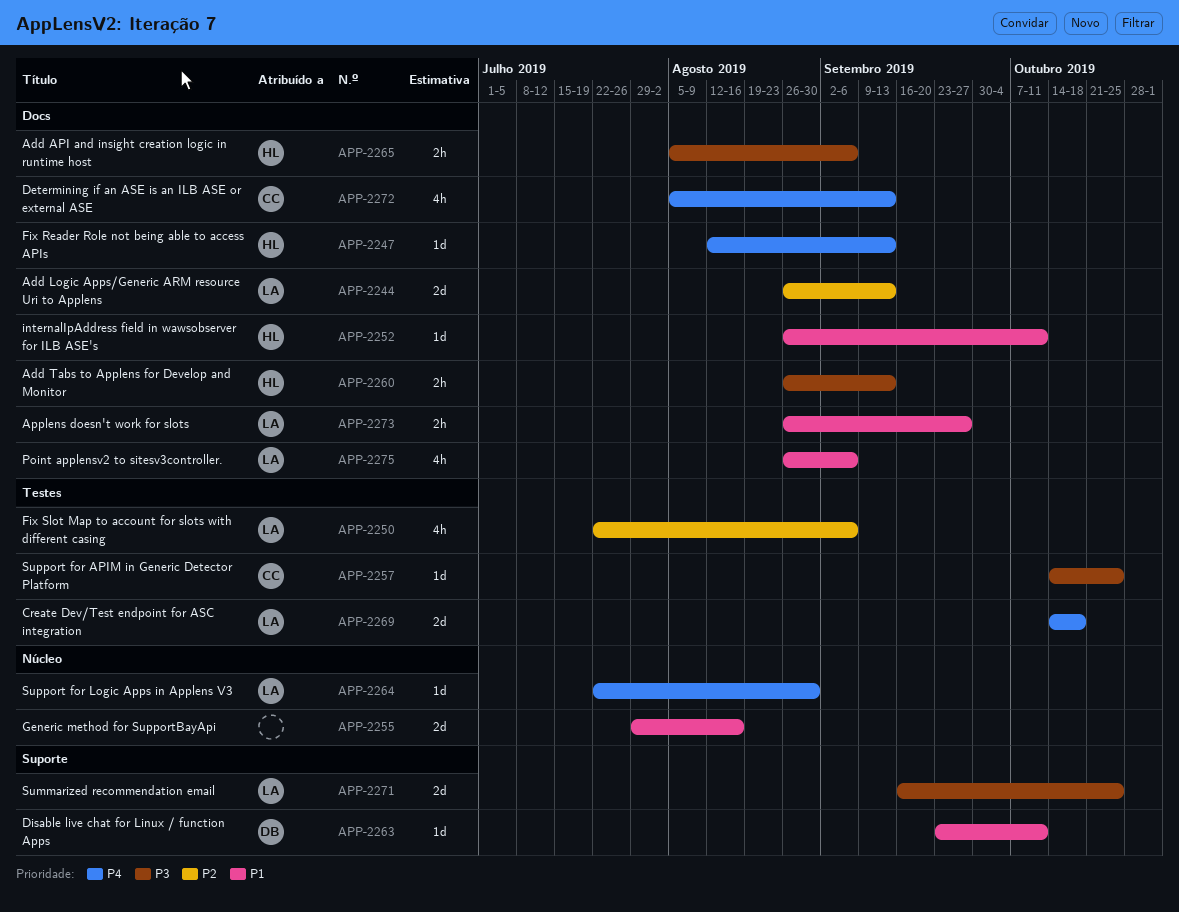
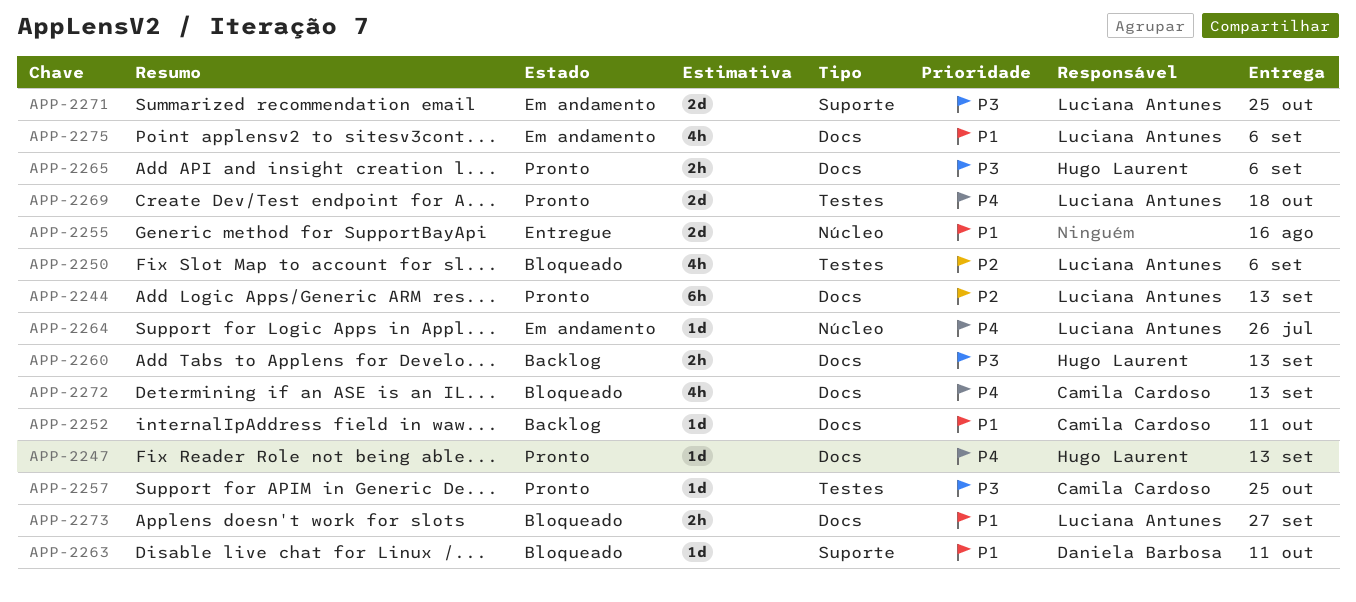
APP-2244, estimate: 2d -> 6h
APP-2252, owner: Hugo Laurent -> Camila Cardoso
APP-2264, due: Aug 30 -> Jul 26

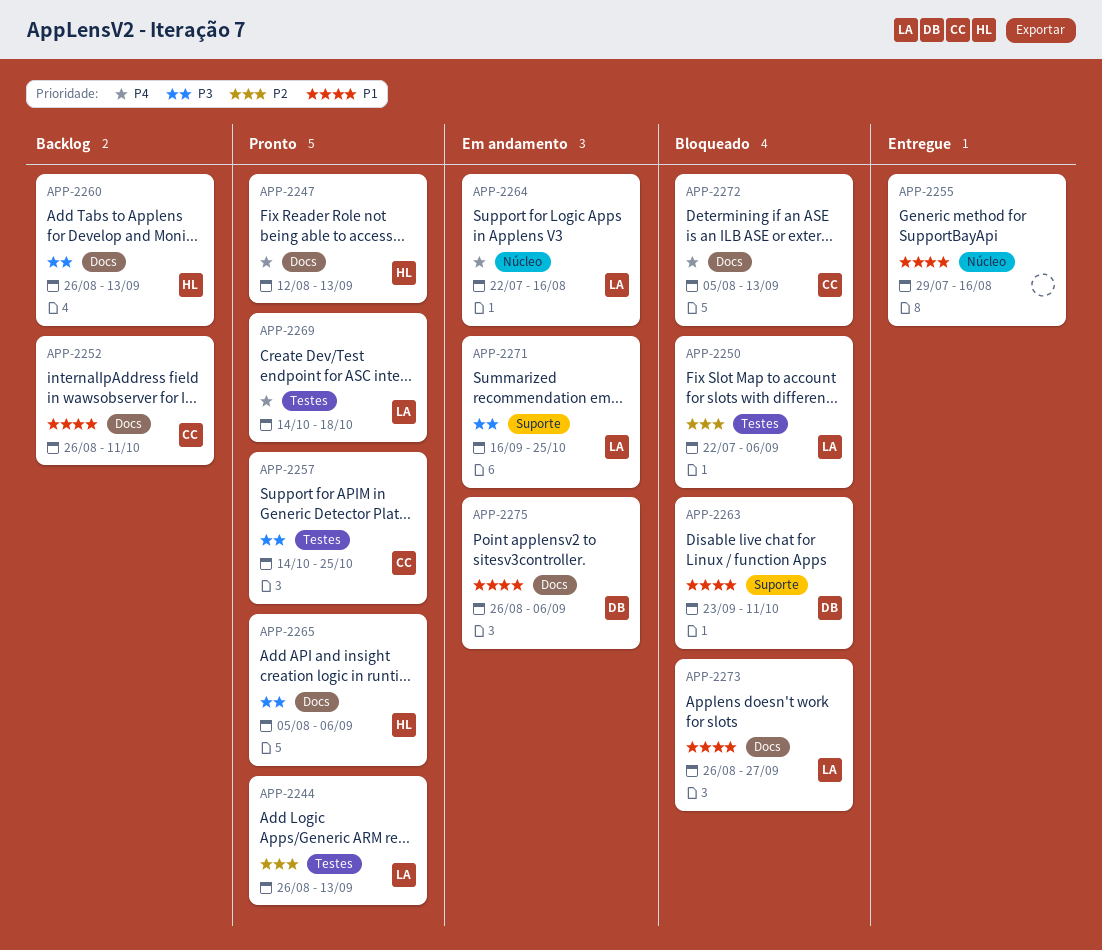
APP-2244, label: Docs -> Testes
APP-2264, due: Jul 26 -> Aug 16
APP-2275, owner: Luciana Antunes -> Daniela Barbosa

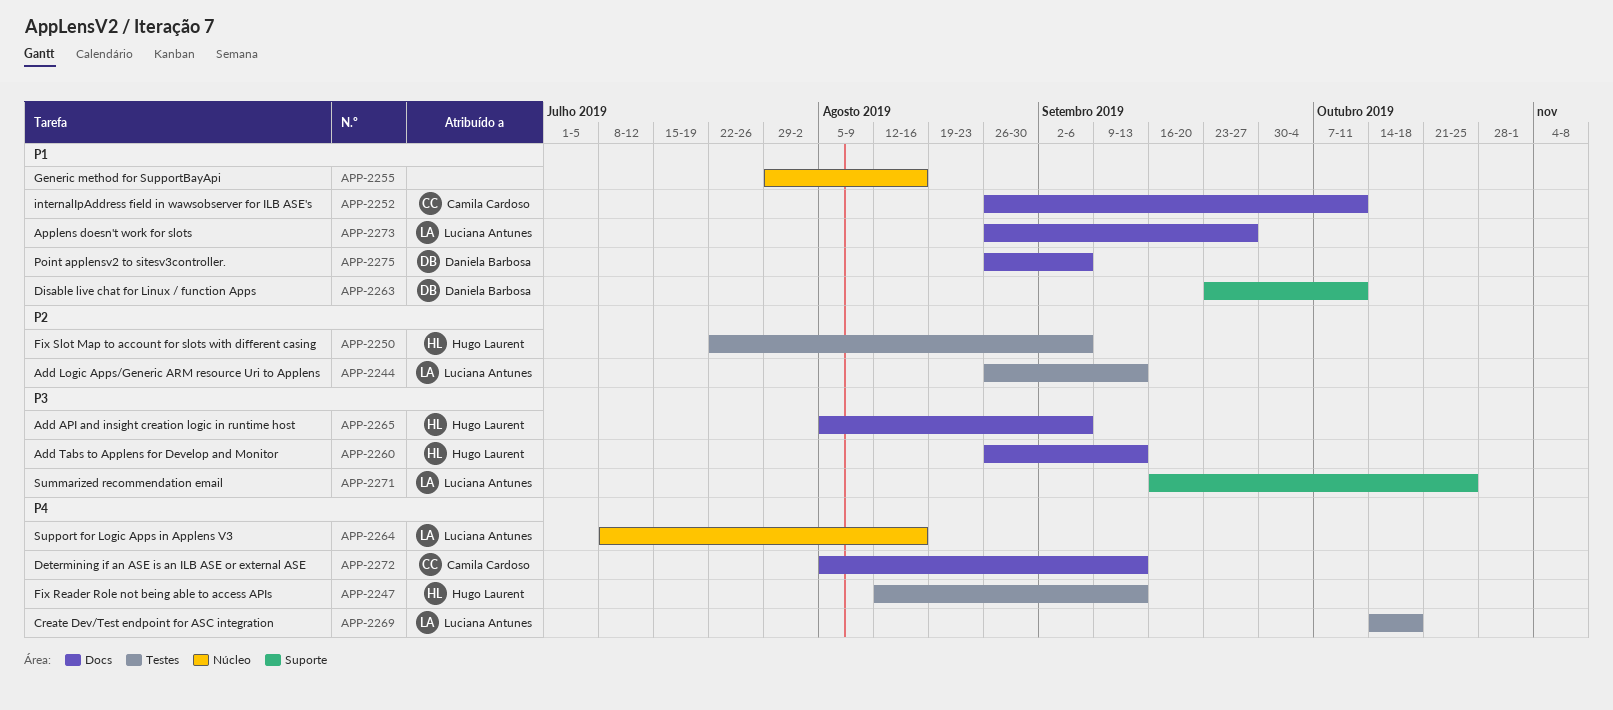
APP-2247, label: Docs -> Testes
APP-2250, owner: Luciana Antunes -> Hugo Laurent
APP-2257: present -> none
APP-2264, start: Jul 22 -> Jul 8

